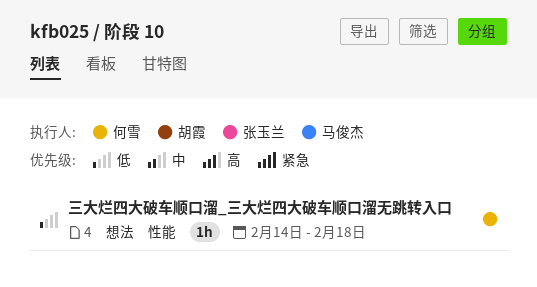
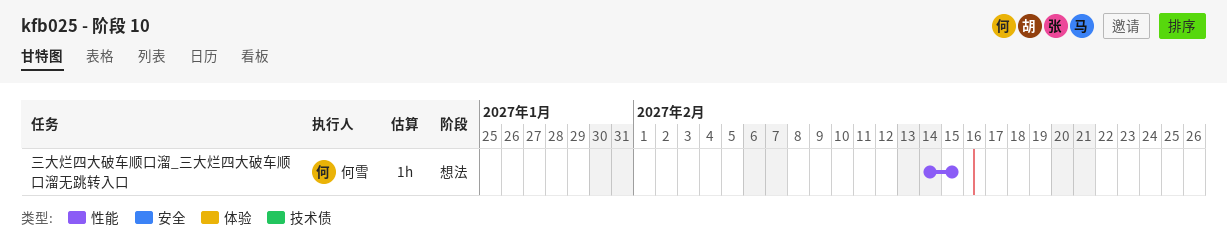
三大烂四大破车顺口溜_三大烂四大破车顺口溜无跳转入口, due: Feb 18 -> Feb 15

